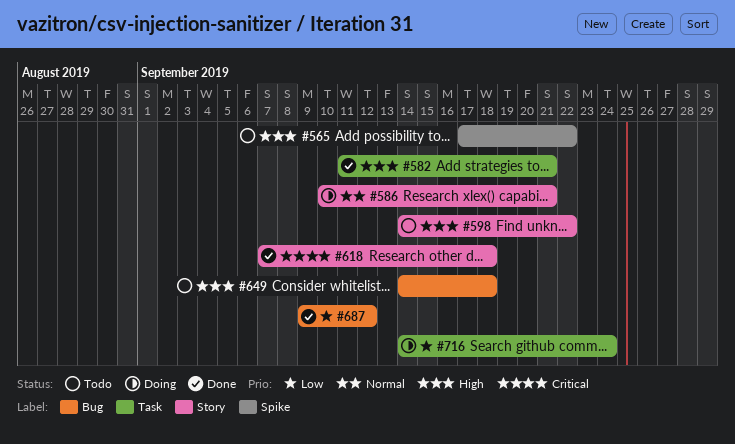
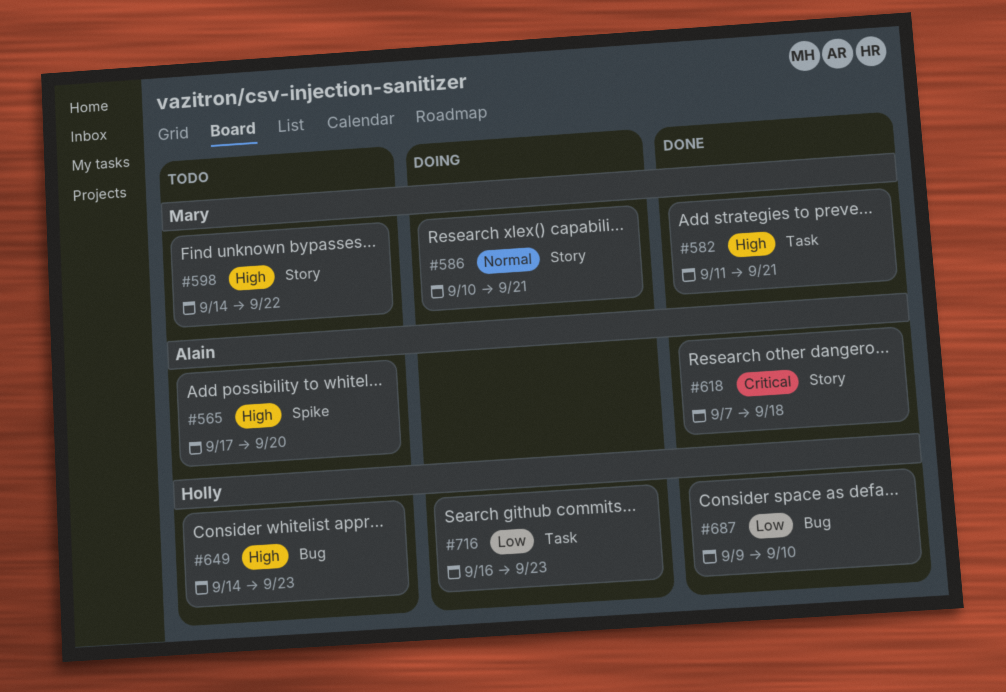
#565, due: Sep 22 -> Sep 20
#649, due: Sep 18 -> Sep 23
#687, due: Sep 12 -> Sep 10
#716, start: Sep 14 -> Sep 16
#716, due: Sep 24 -> Sep 23

